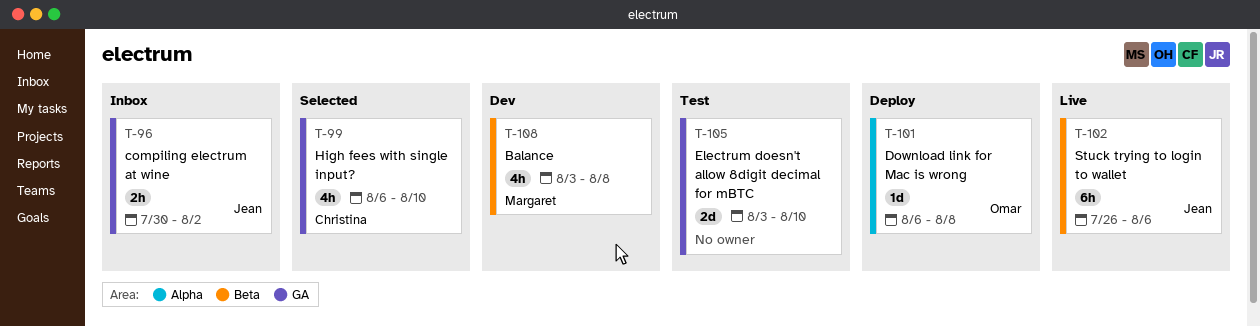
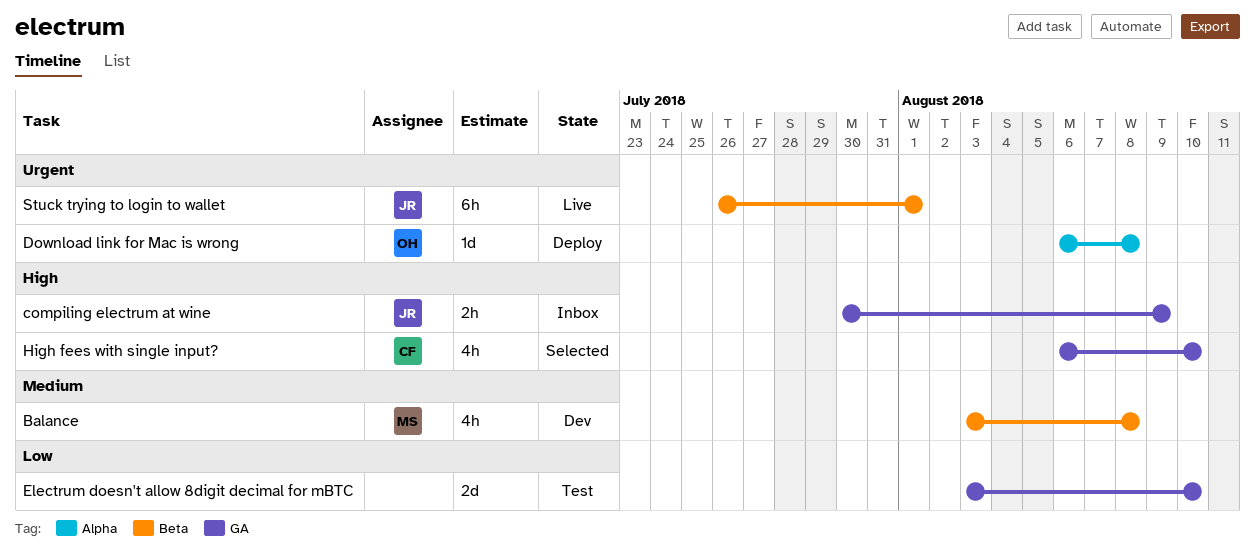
compiling electrum at wine, due: Aug 2 -> Aug 9
Stuck trying to login to wallet, due: Aug 6 -> Aug 1

